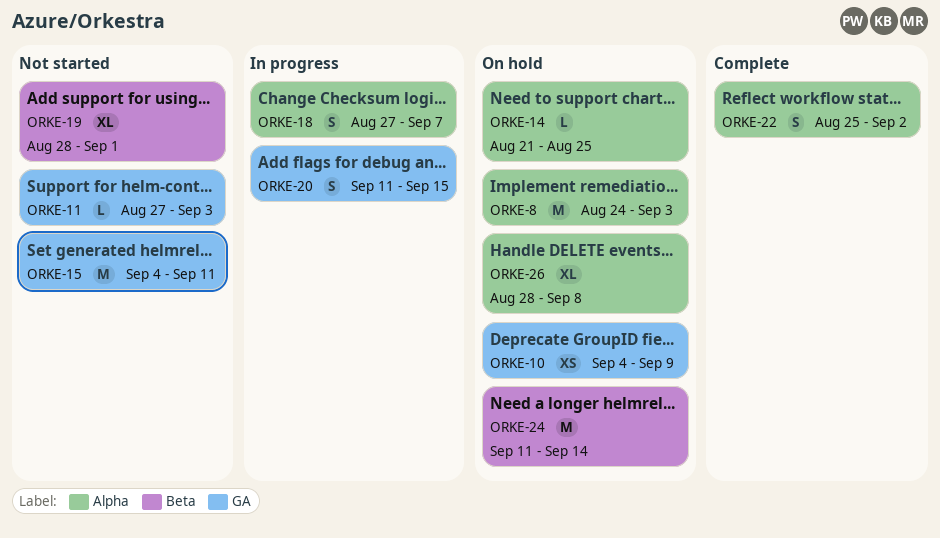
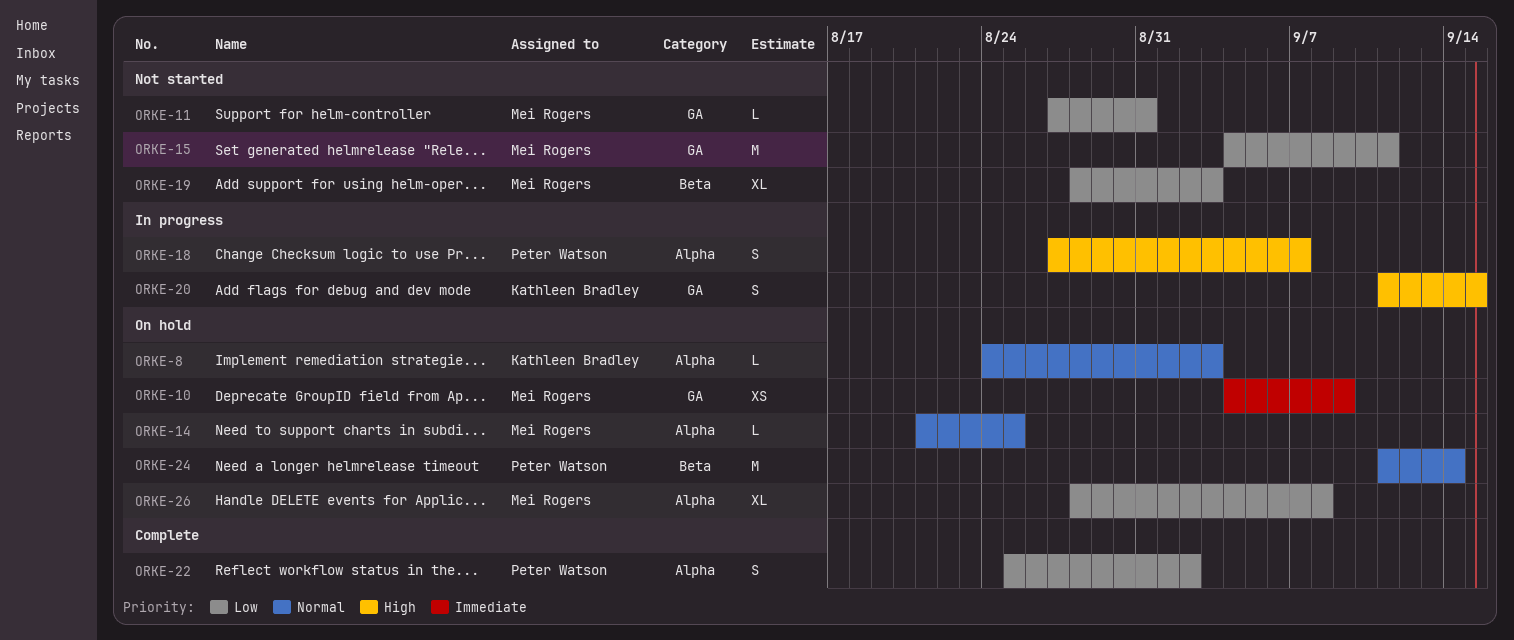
ORKE-8, estimate: M -> L
ORKE-11, due: Sep 3 -> Aug 31
ORKE-19, due: Sep 1 -> Sep 3

